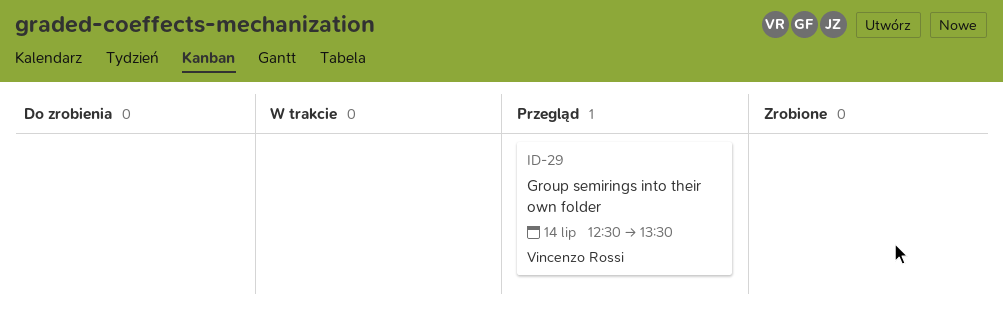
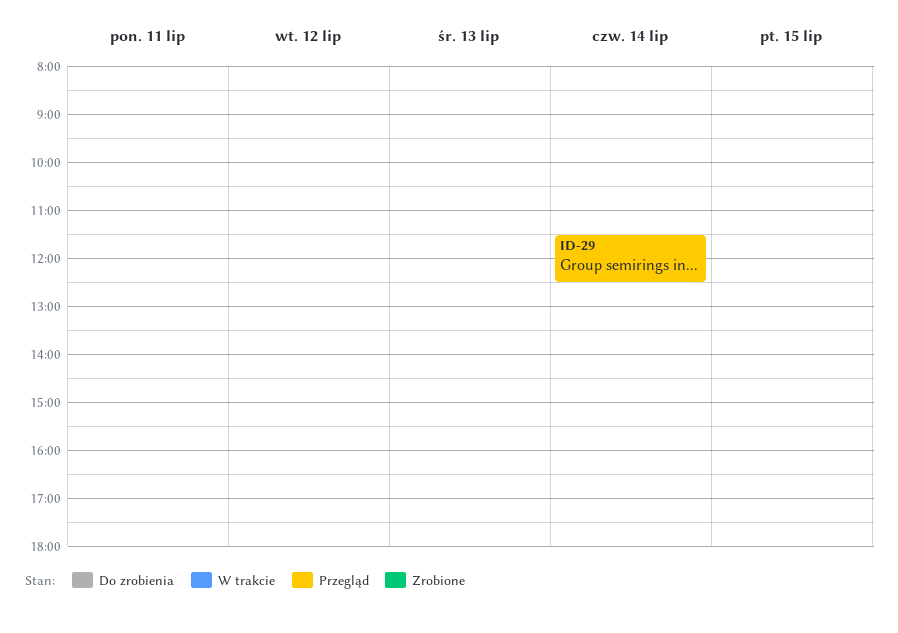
ID-29, begins: 12:30 -> 11:30
ID-29, ends: 13:30 -> 12:30

